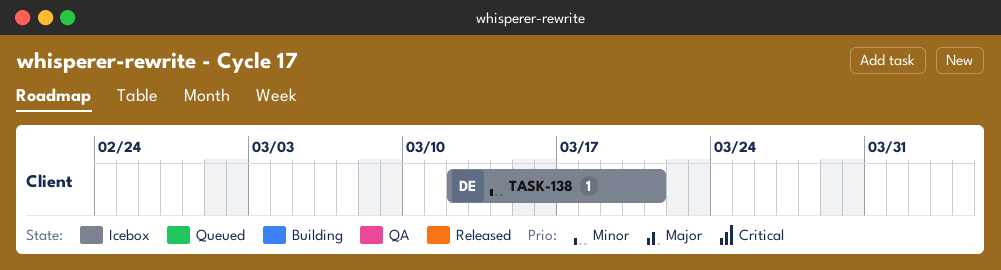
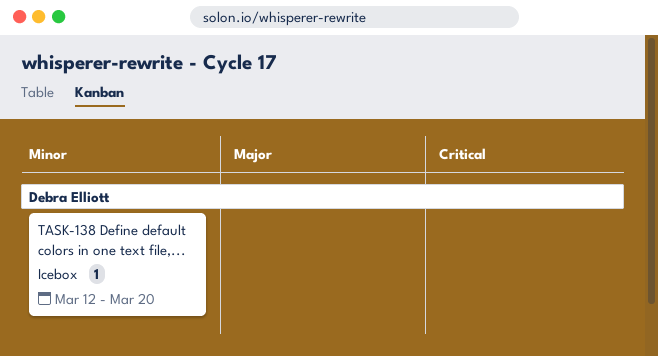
TASK-138, due: Mar 21 -> Mar 20

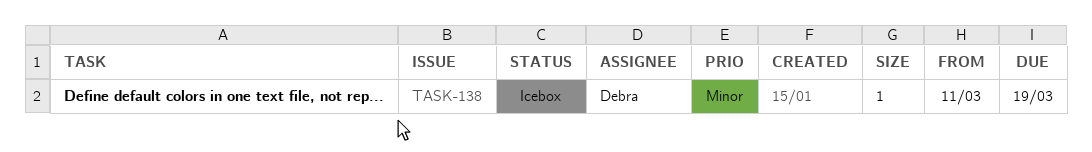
TASK-138, start: Mar 12 -> Mar 11
TASK-138, due: Mar 20 -> Mar 19

